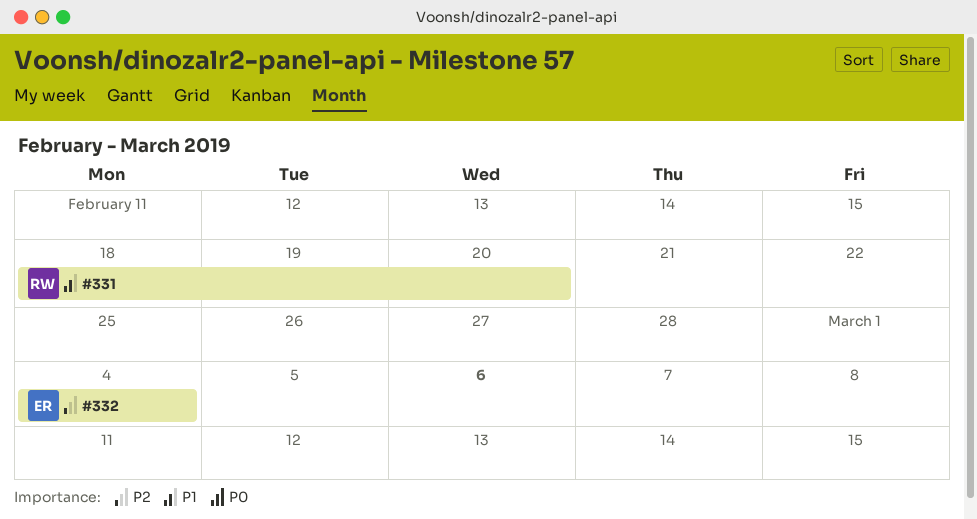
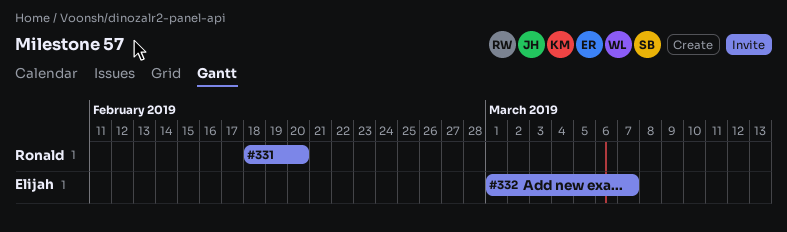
#332, start: Mar 4 -> Mar 1
#332, due: Mar 4 -> Mar 7

